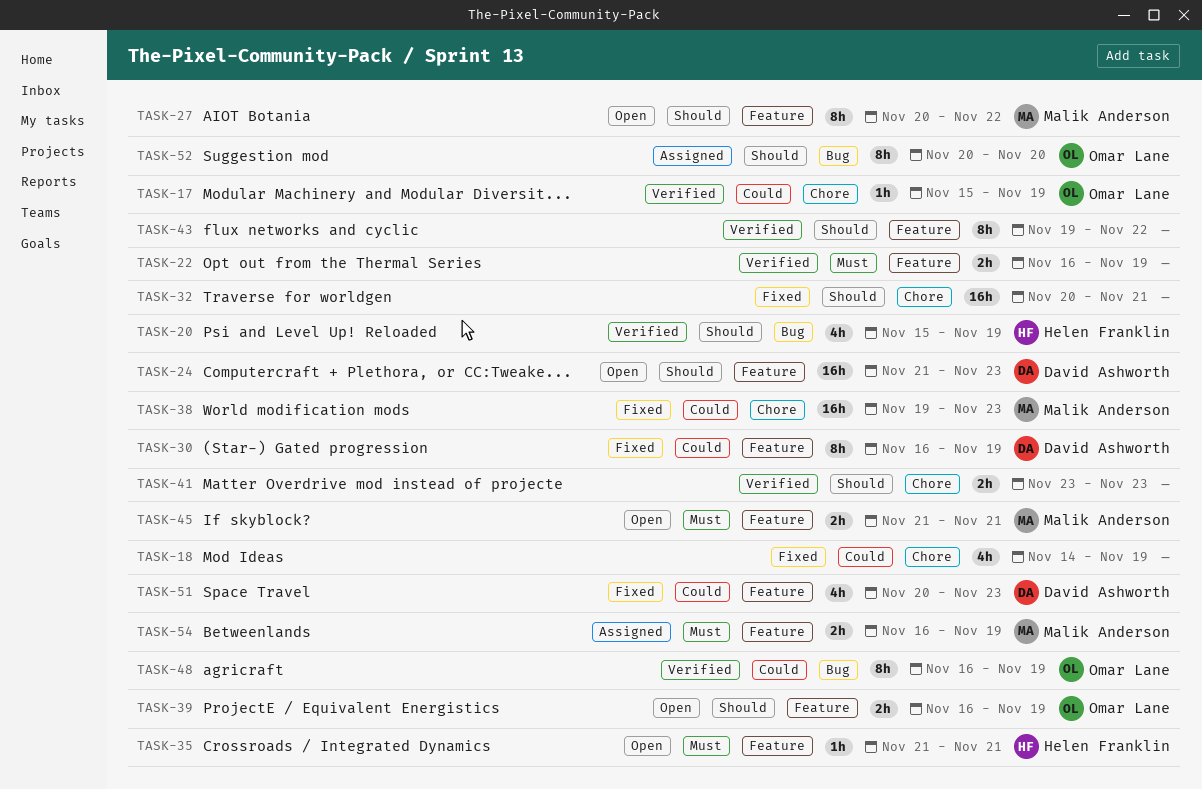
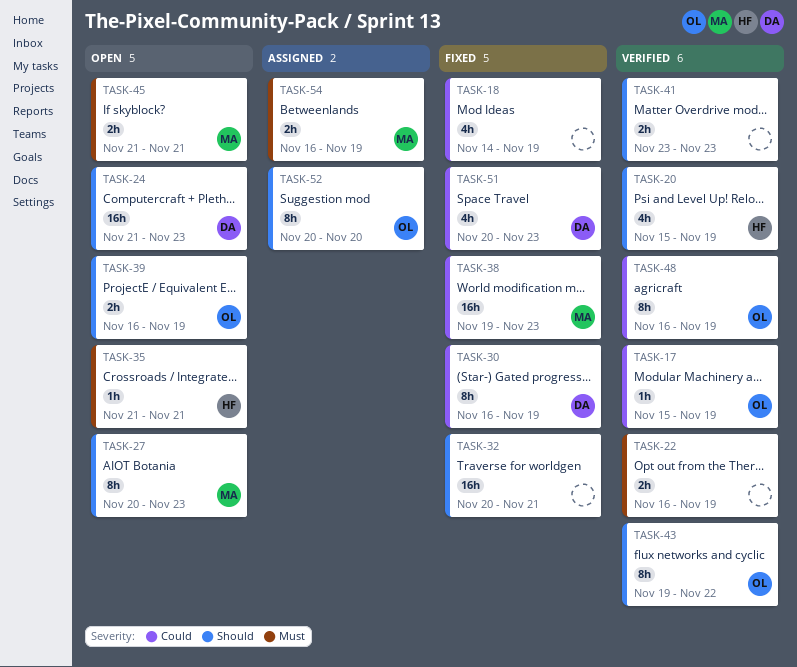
TASK-27, due: Nov 22 -> Nov 23
TASK-43, owner: none -> Omar Lane

